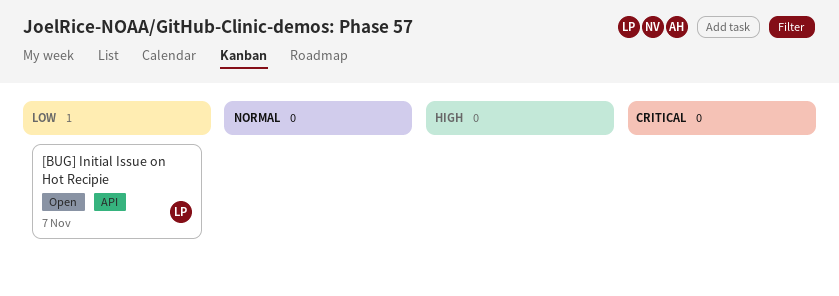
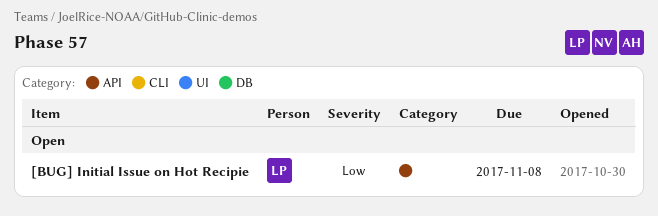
[BUG] Initial Issue on Hot Recipie, due: Nov 7 -> Nov 8

